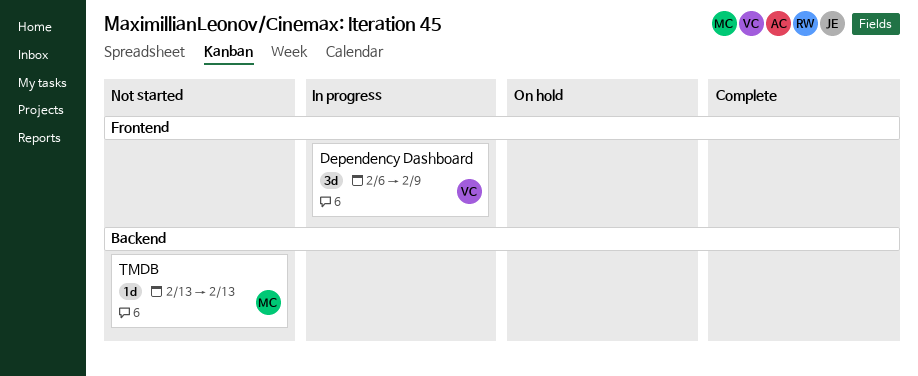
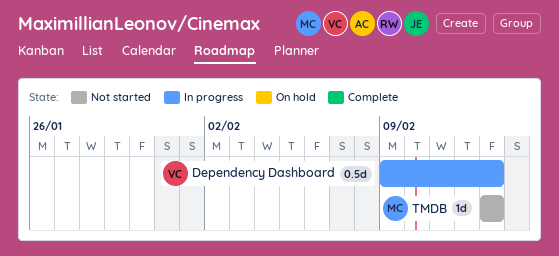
Dependency Dashboard, estimate: 3d -> 0.5d
Dependency Dashboard, start: Feb 6 -> Feb 9
Dependency Dashboard, due: Feb 9 -> Feb 13

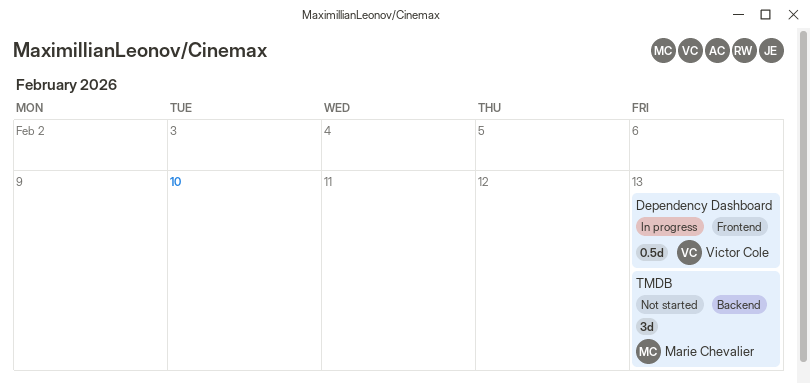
TMDB, estimate: 1d -> 3d

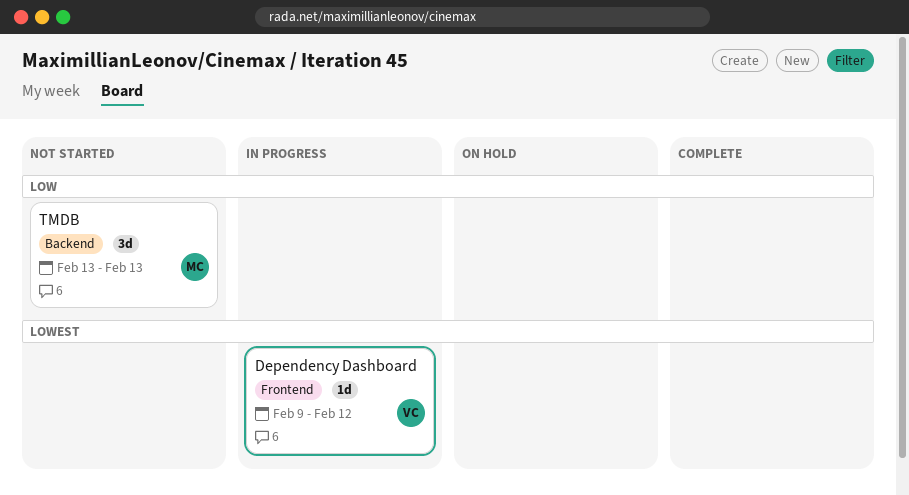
Dependency Dashboard, estimate: 0.5d -> 1d
Dependency Dashboard, due: Feb 13 -> Feb 12

